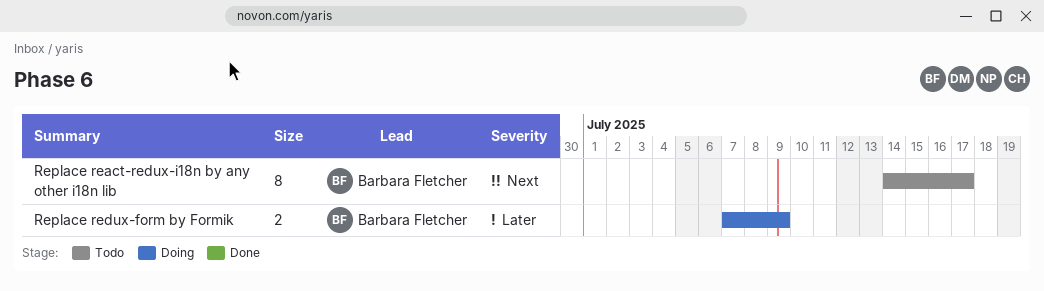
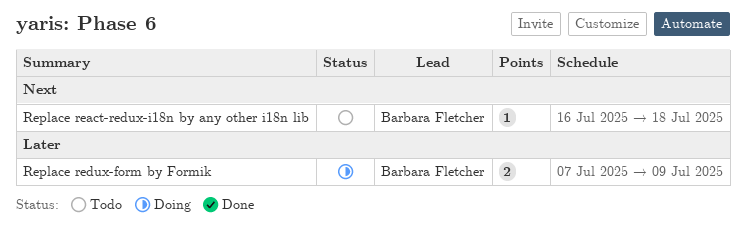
Replace react-redux-i18n by any other i18n lib, estimate: 8 -> 1
Replace react-redux-i18n by any other i18n lib, start: Jul 14 -> Jul 16
Replace react-redux-i18n by any other i18n lib, due: Jul 17 -> Jul 18

